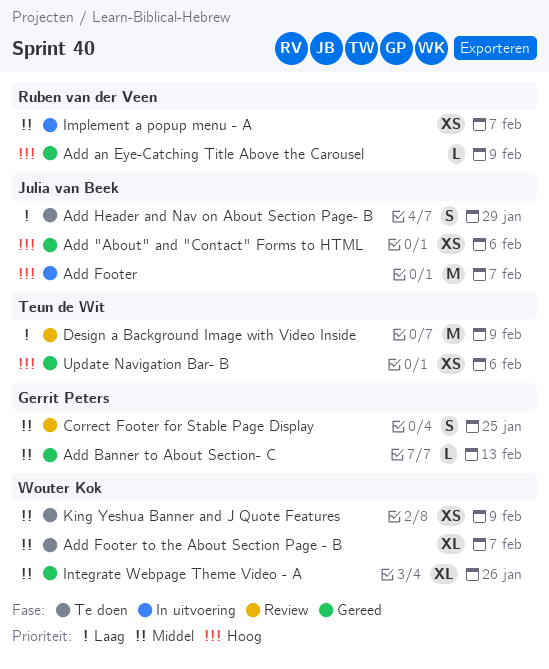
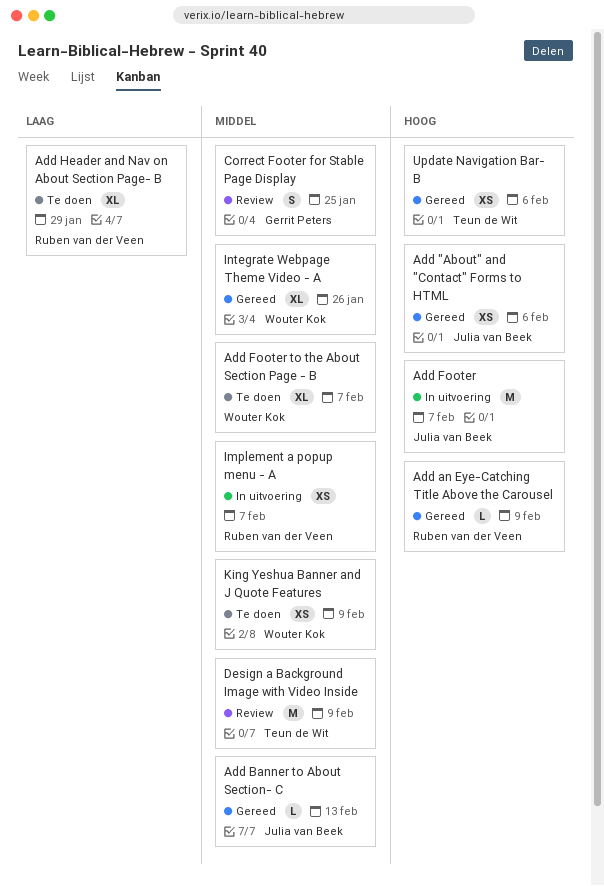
Add Banner to About Section- C, owner: Gerrit Peters -> Julia van Beek
Add Header and Nav on About Section Page- B, owner: Julia van Beek -> Ruben van der Veen
Add Header and Nav on About Section Page- B, estimate: S -> XL
Design a Background Image with Video Inside, priority: Laag -> Middel

